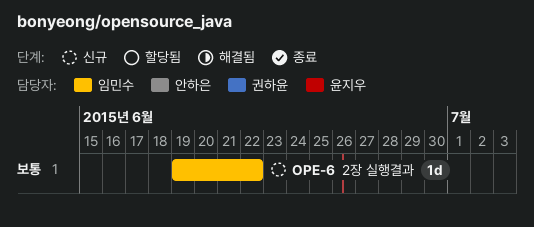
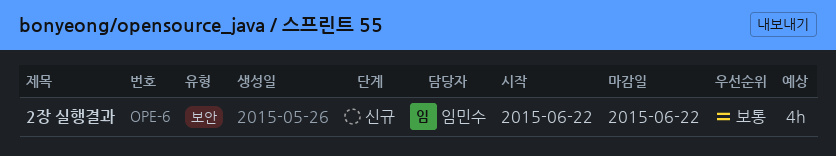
OPE-6, estimate: 1d -> 4h
OPE-6, start: Jun 19 -> Jun 22

